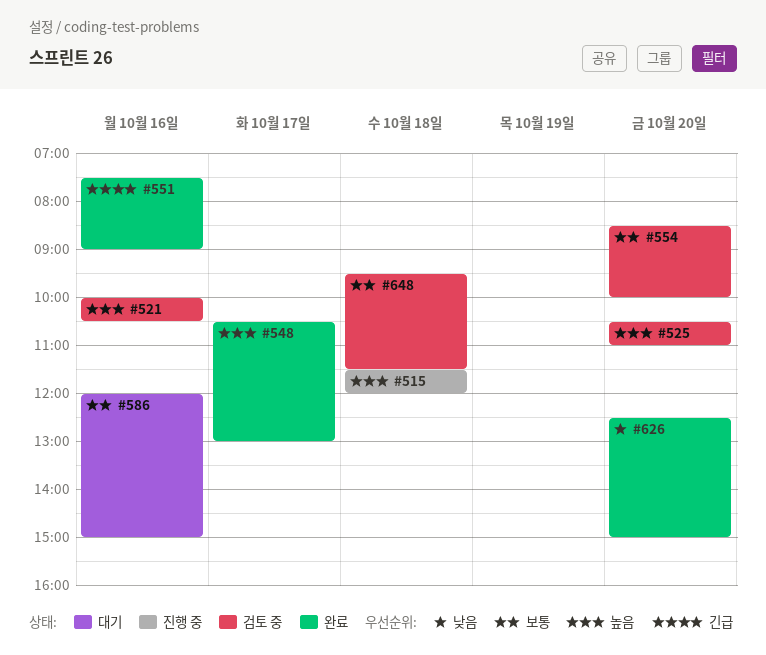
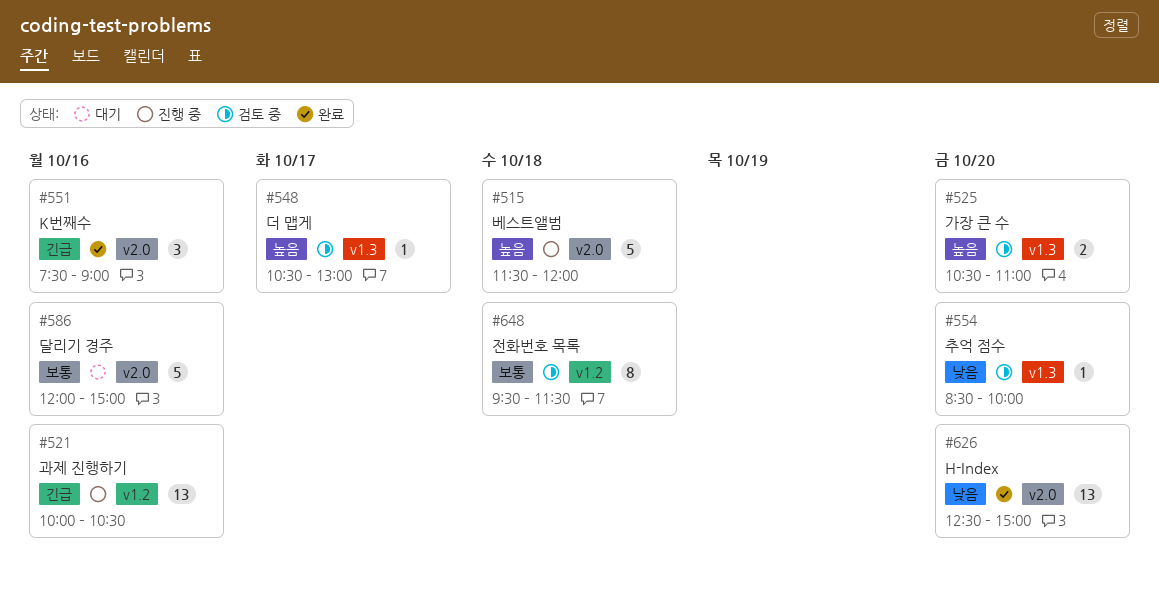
#521, status: 검토 중 -> 진행 중
#521, priority: 높음 -> 긴급
#548, status: 완료 -> 검토 중
#554, priority: 보통 -> 낮음

